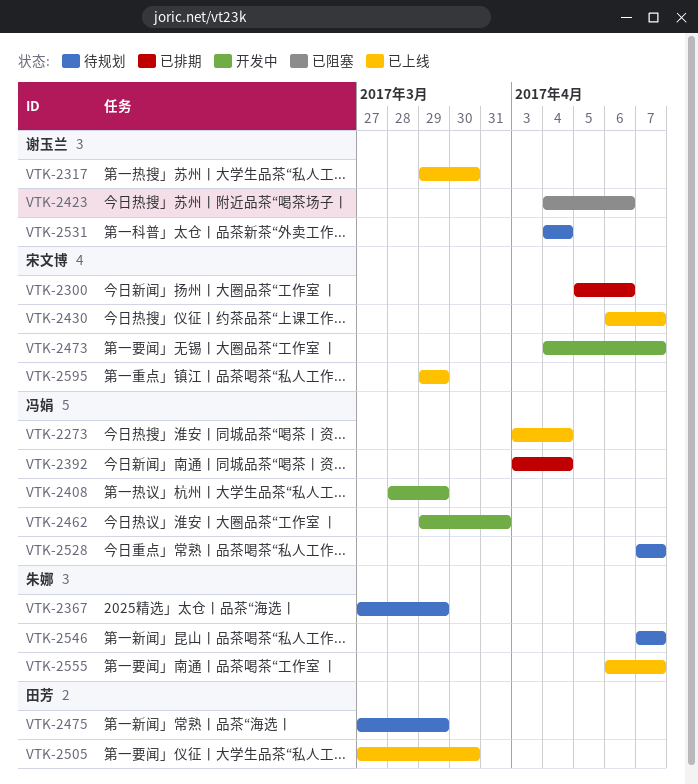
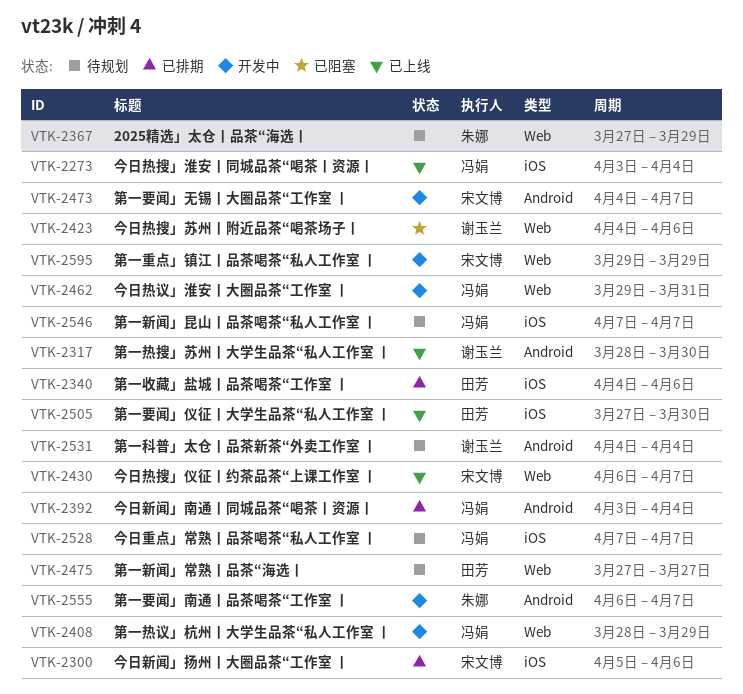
VTK-2317, start: Mar 29 -> Mar 28
VTK-2340: none -> present
VTK-2475, due: Mar 29 -> Mar 27
VTK-2546, owner: 朱娜 -> 冯娟
VTK-2555, status: 已上线 -> 开发中
VTK-2595, status: 已上线 -> 开发中

